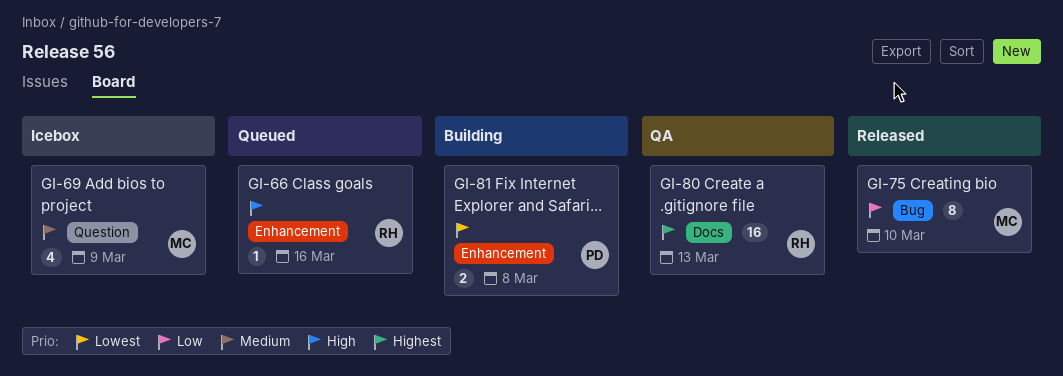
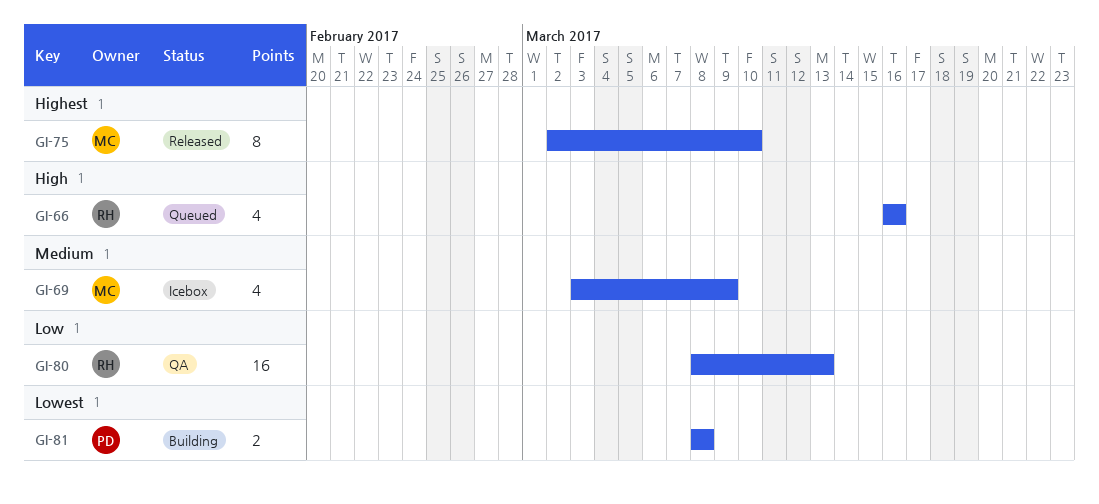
GI-66, estimate: 1 -> 4
GI-75, priority: Low -> Highest
GI-80, priority: Highest -> Low

